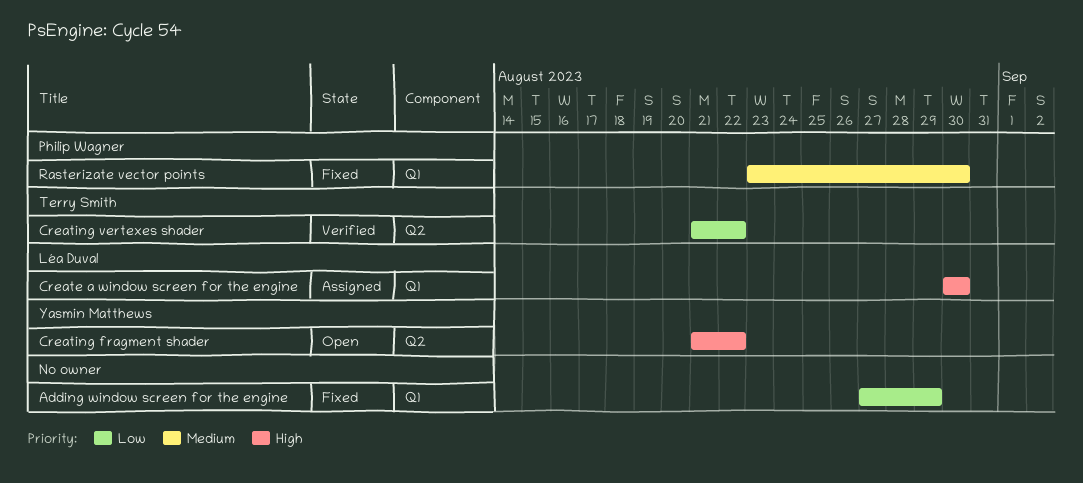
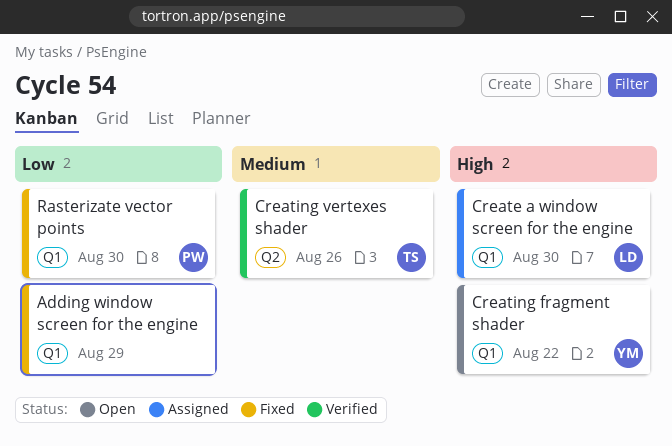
Creating fragment shader, label: Q2 -> Q1
Creating vertexes shader, priority: Low -> Medium
Creating vertexes shader, due: Aug 22 -> Aug 26
Rasterizate vector points, priority: Medium -> Low

